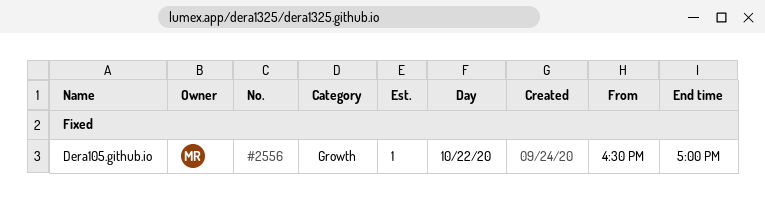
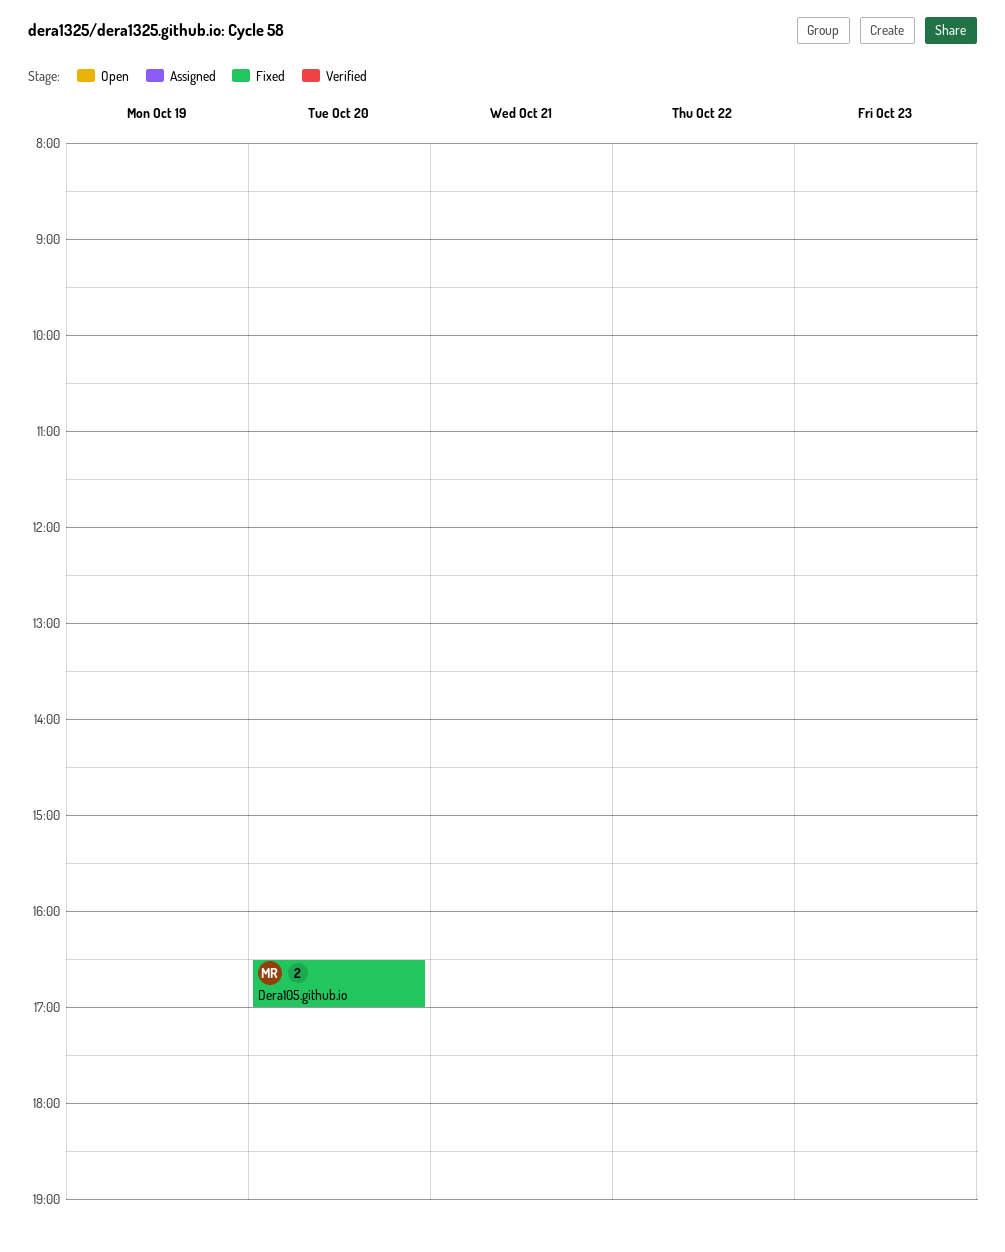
Dera105.github.io, estimate: 1 -> 2
Dera105.github.io, day: Oct 22 -> Oct 20

